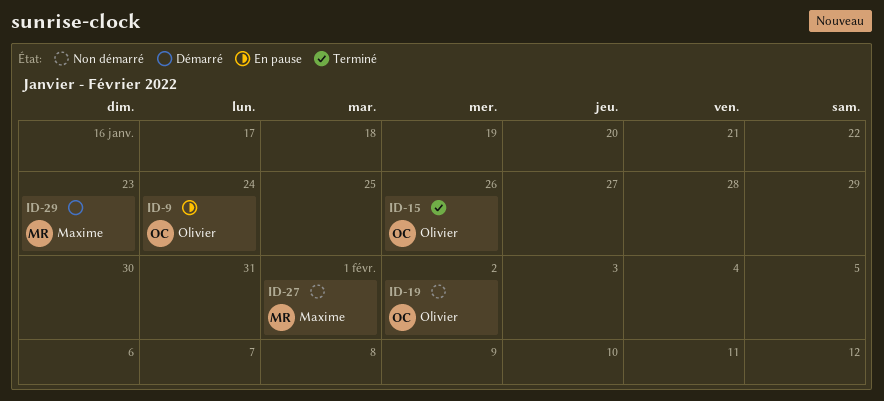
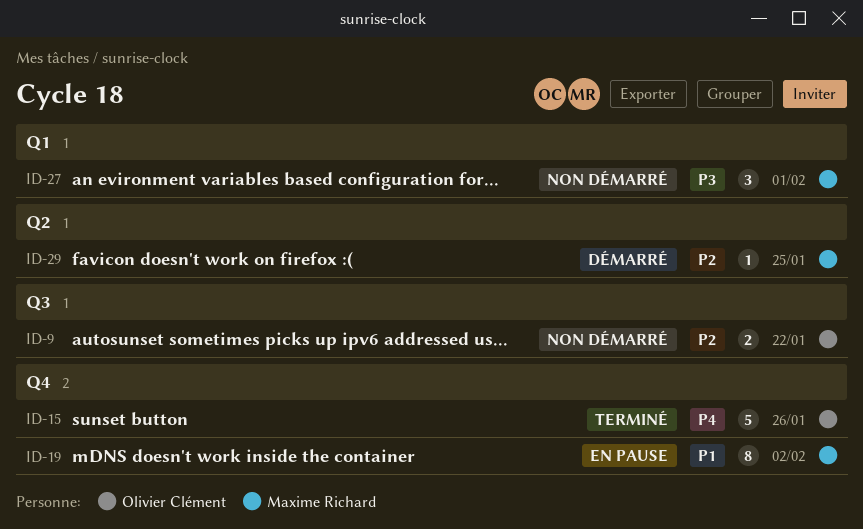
ID-9, status: En pause -> Non démarré
ID-9, due: Jan 24 -> Jan 22
ID-19, status: Non démarré -> En pause
ID-19, owner: Olivier Clément -> Maxime Richard
ID-29, due: Jan 23 -> Jan 25

